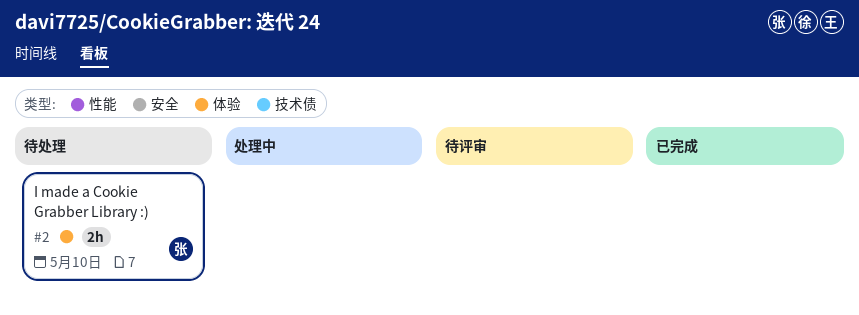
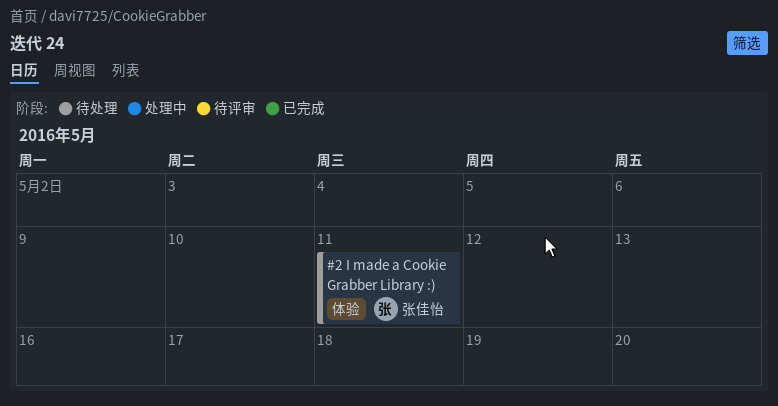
#2, due: May 10 -> May 11

